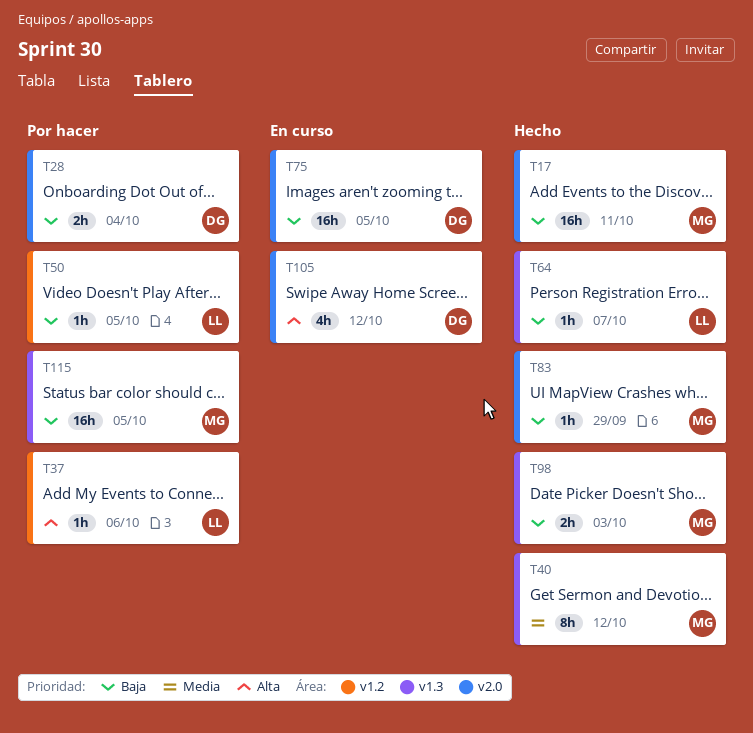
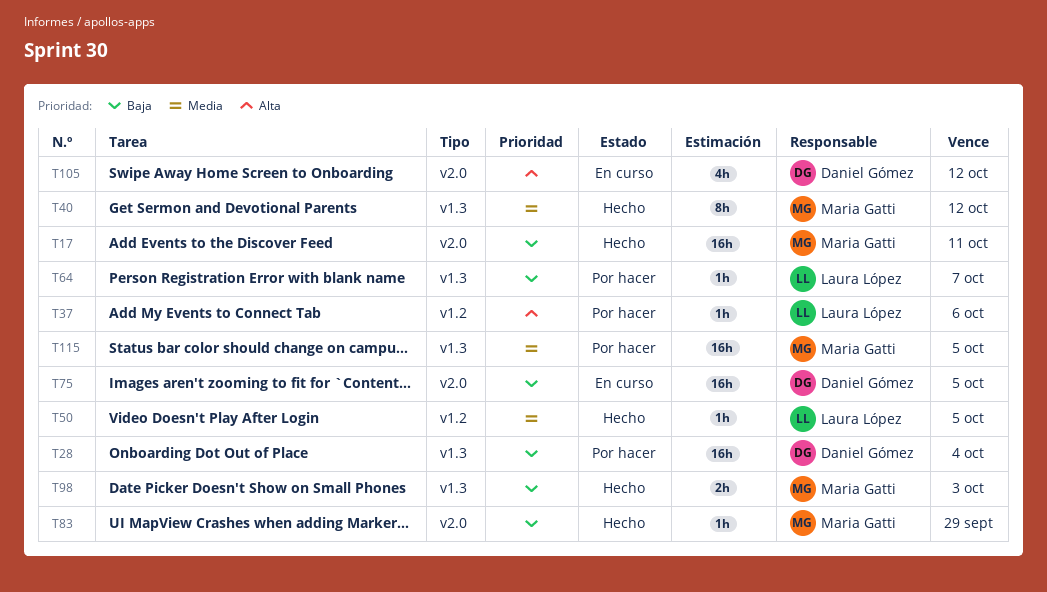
T28, label: v2.0 -> v1.3
T28, estimate: 2h -> 16h
T50, status: Por hacer -> Hecho
T50, priority: Baja -> Media
T64, status: Hecho -> Por hacer
T115, priority: Baja -> Media

